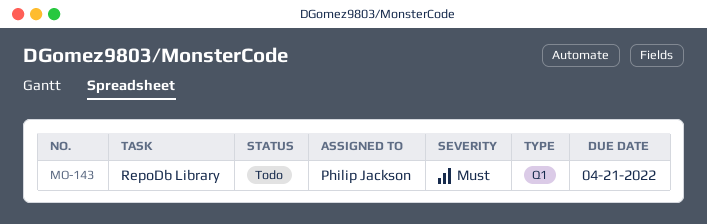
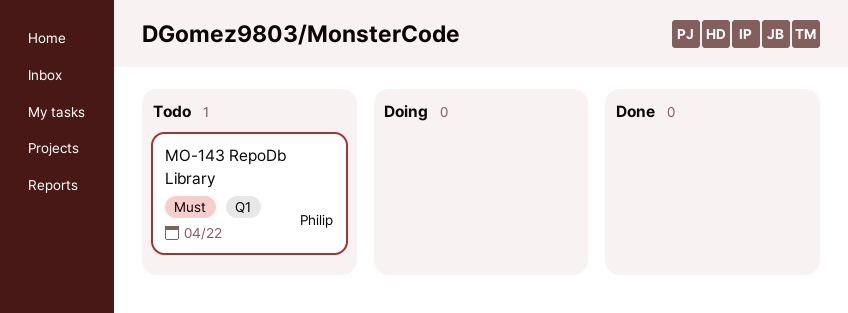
MO-143, due: Apr 21 -> Apr 22

